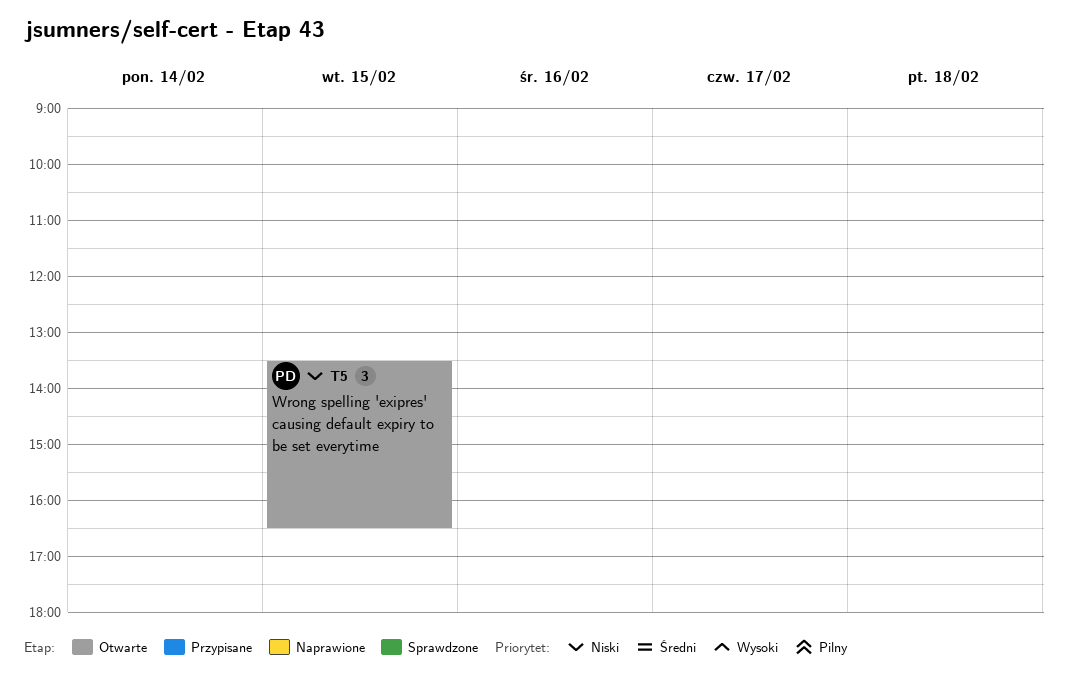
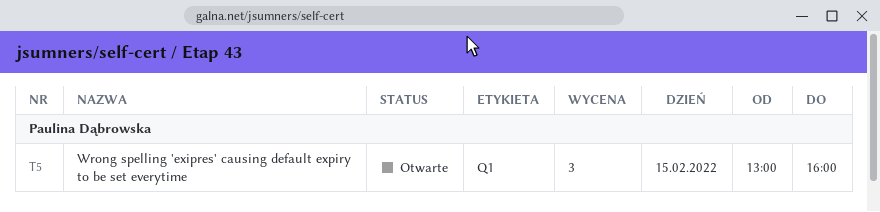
T5, begins: 13:30 -> 13:00
T5, ends: 16:30 -> 16:00

